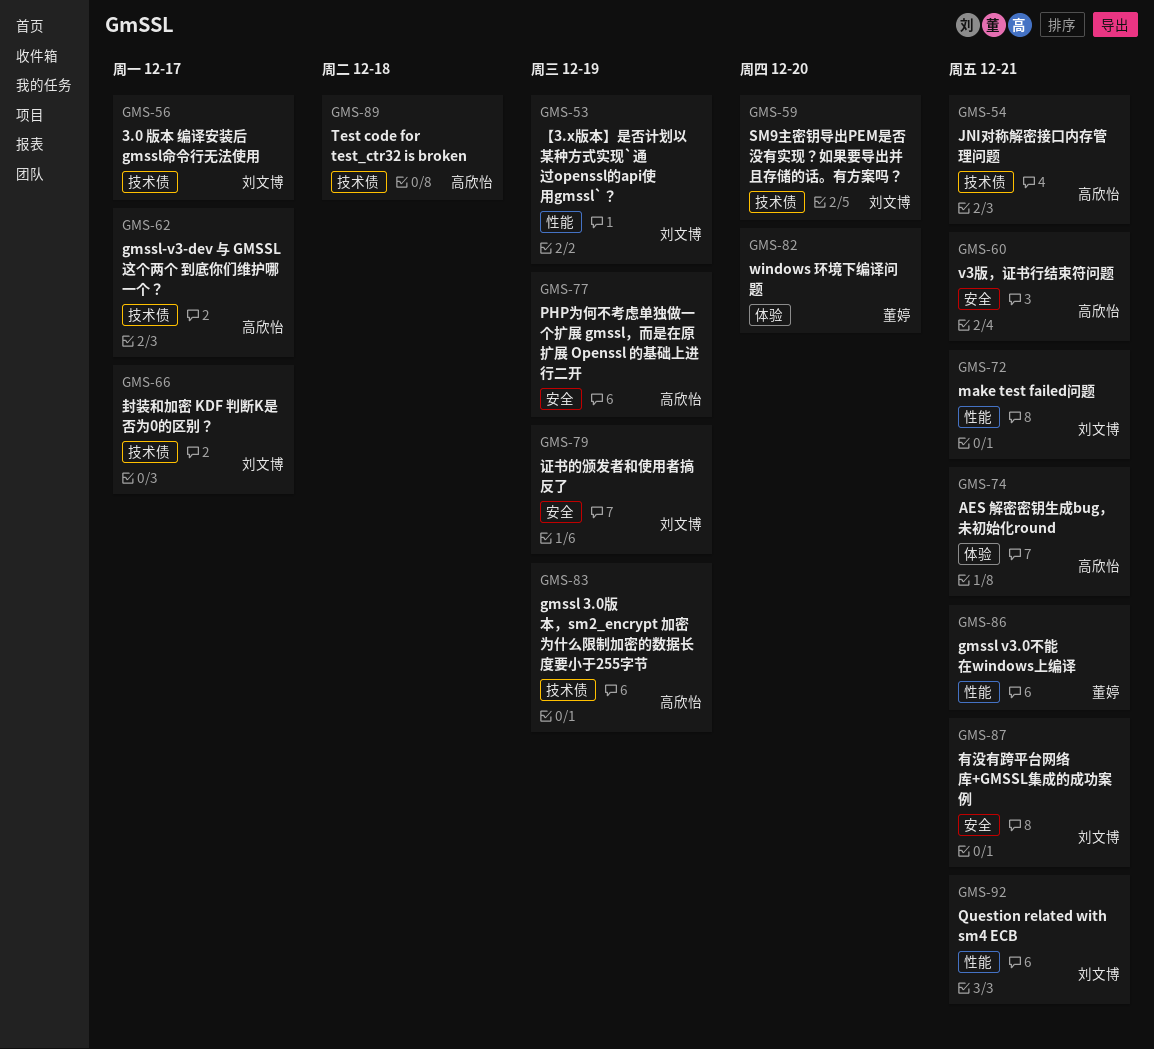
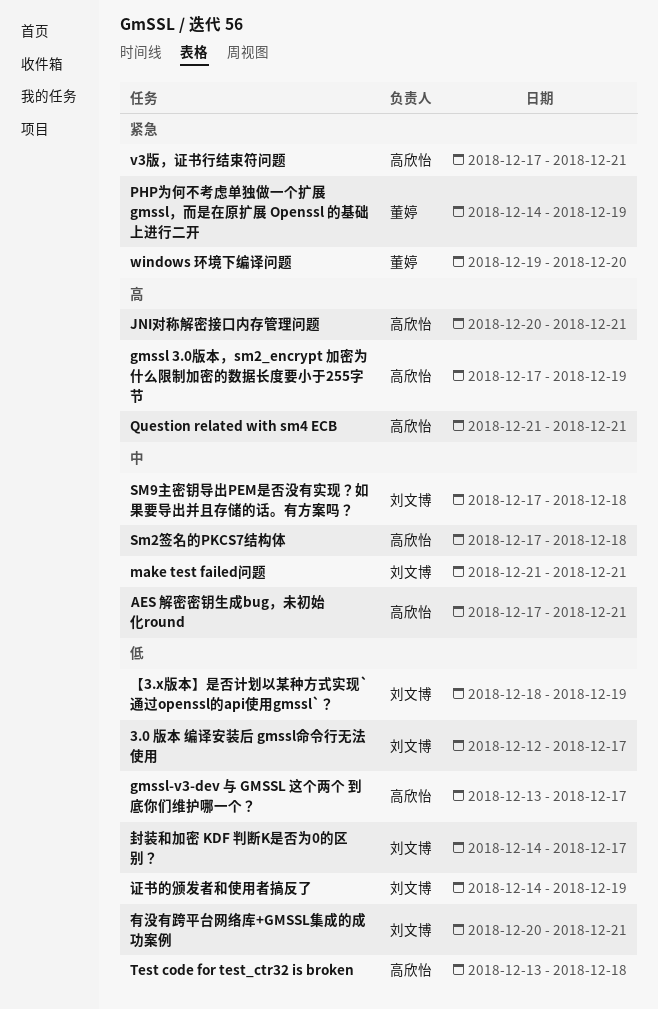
gmssl v3.0不能在windows上编译: present -> none
PHP为何不考虑单独做一个扩展 gmssl，而是在原扩展 Openssl 的基础上进行二开, owner: 高欣怡 -> 董婷
Question related with sm4 ECB, owner: 刘文博 -> 高欣怡
Sm2签名的PKCS7结构体: none -> present
SM9主密钥导出PEM是否没有实现？如果要导出并且存储的话。有方案吗？, due: Dec 20 -> Dec 18

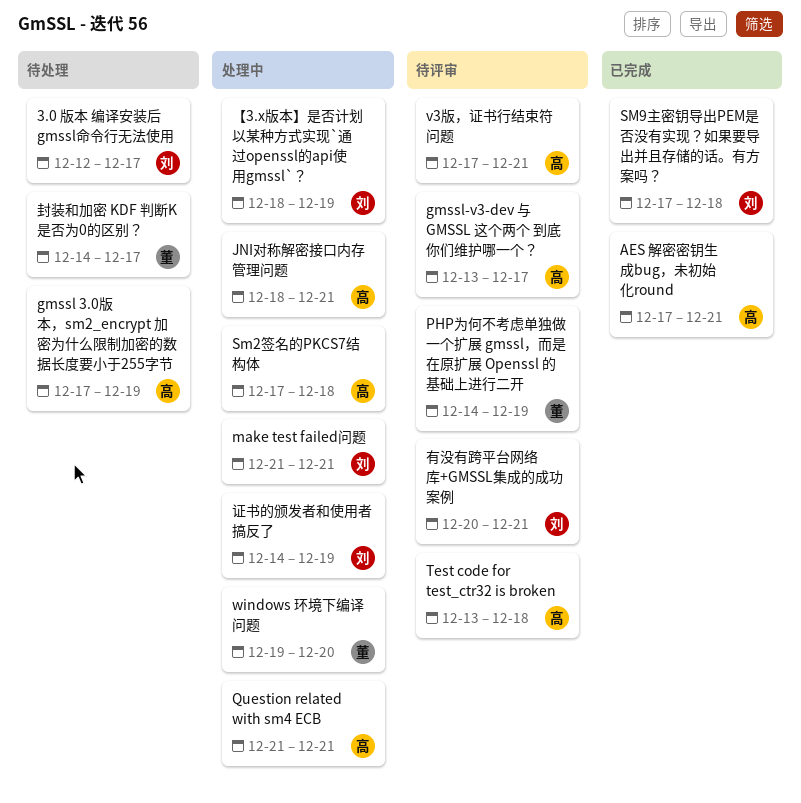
JNI对称解密接口内存管理问题, start: Dec 20 -> Dec 18
封装和加密 KDF 判断K是否为0的区别？, owner: 刘文博 -> 董婷

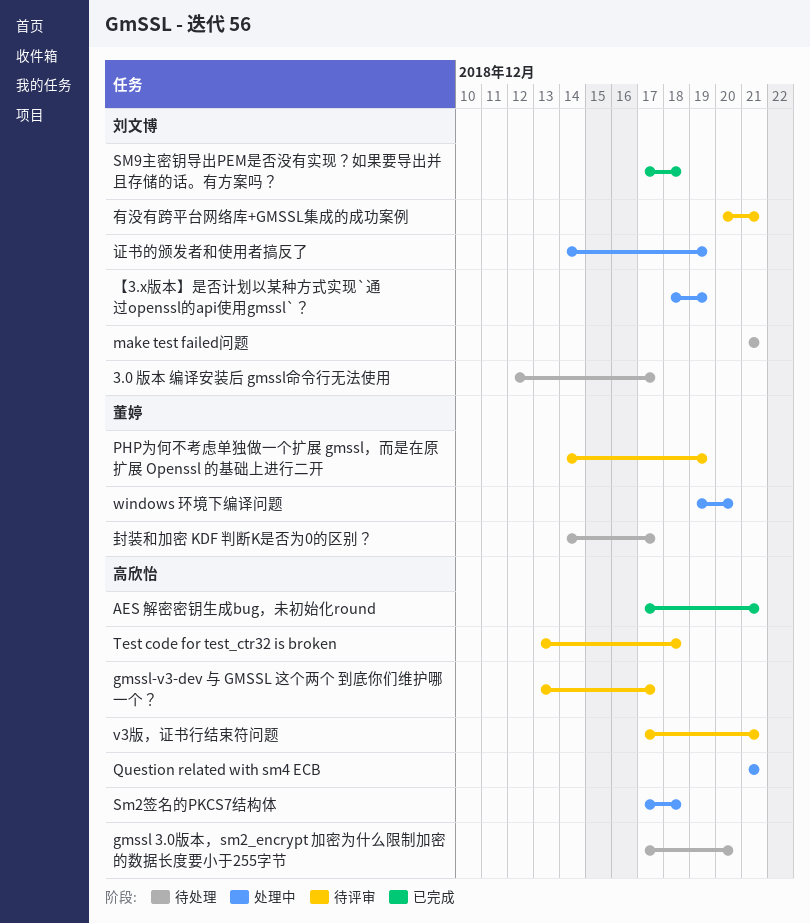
gmssl 3.0版本，sm2_encrypt 加密为什么限制加密的数据长度要小于255字节, due: Dec 19 -> Dec 20
JNI对称解密接口内存管理问题: present -> none
make test failed问题, status: 处理中 -> 待处理

